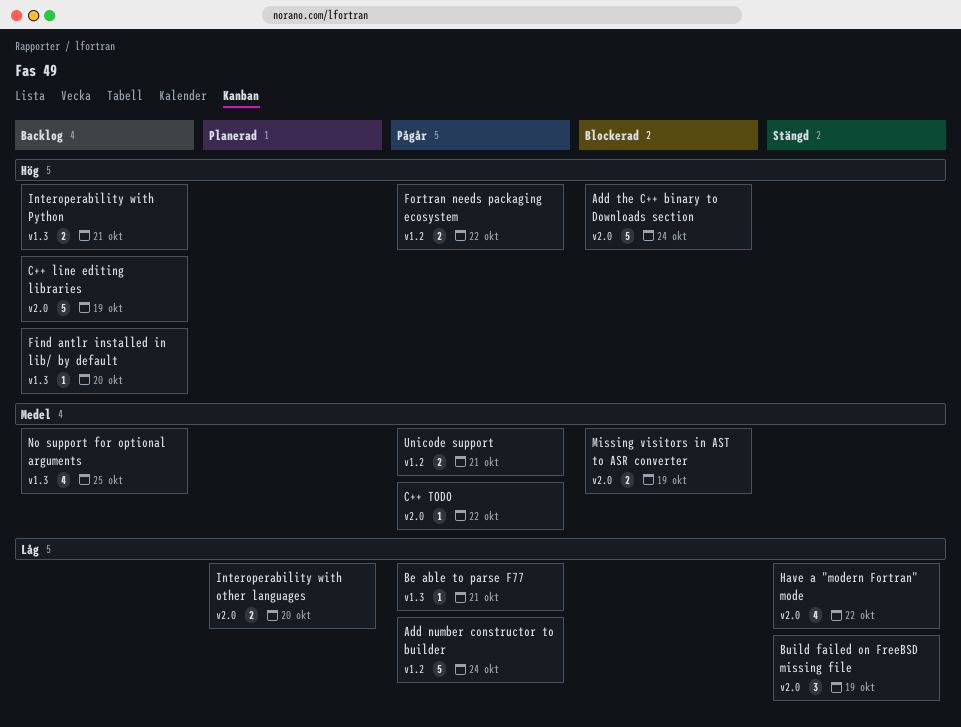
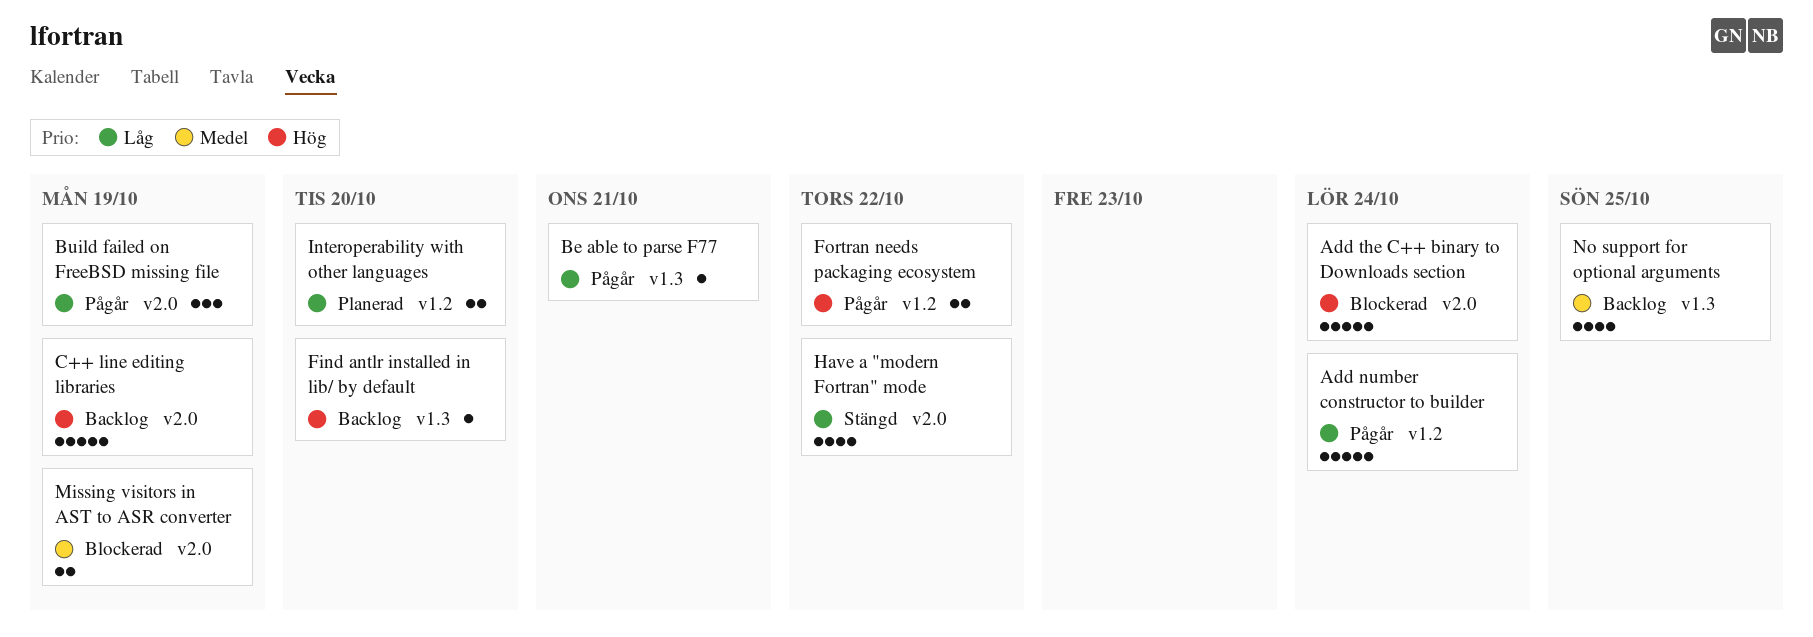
Build failed on FreeBSD missing file, status: Stängd -> Pågår
C++ TODO: present -> none
Interoperability with other languages, label: v2.0 -> v1.2
Interoperability with Python: present -> none
Unicode support: present -> none

